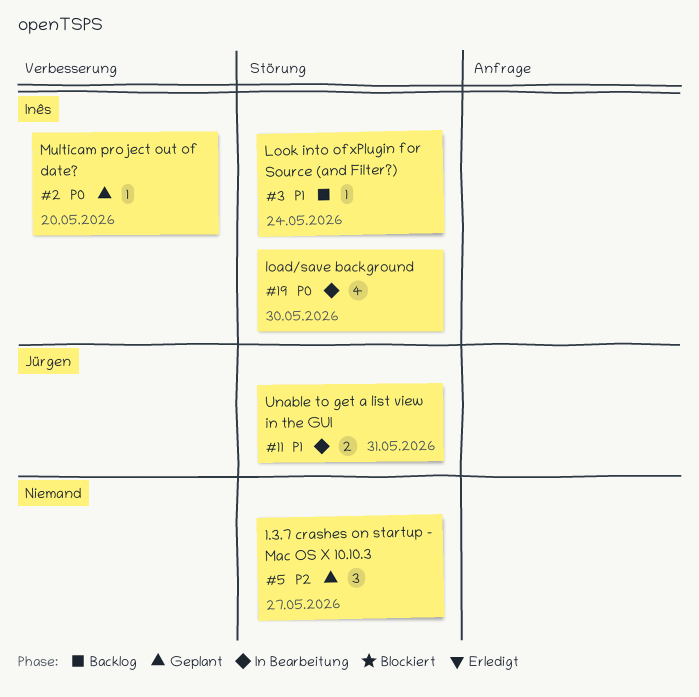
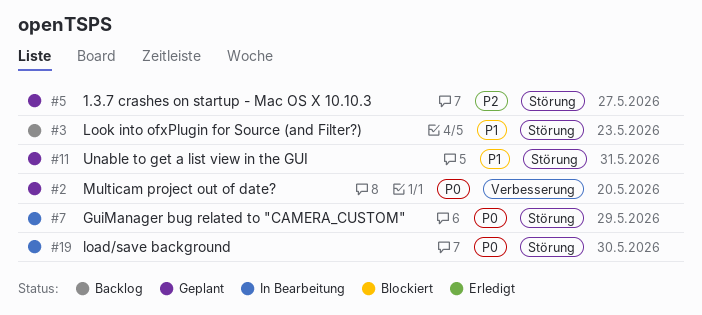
#3, due: May 24 -> May 23
#7: none -> present
#11, status: In Bearbeitung -> Geplant

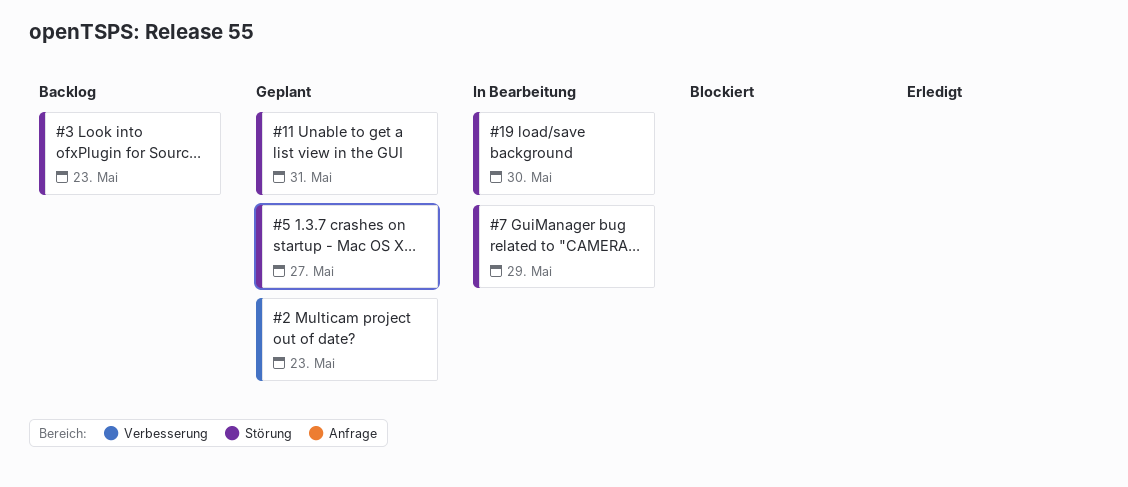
#2, due: May 20 -> May 23

